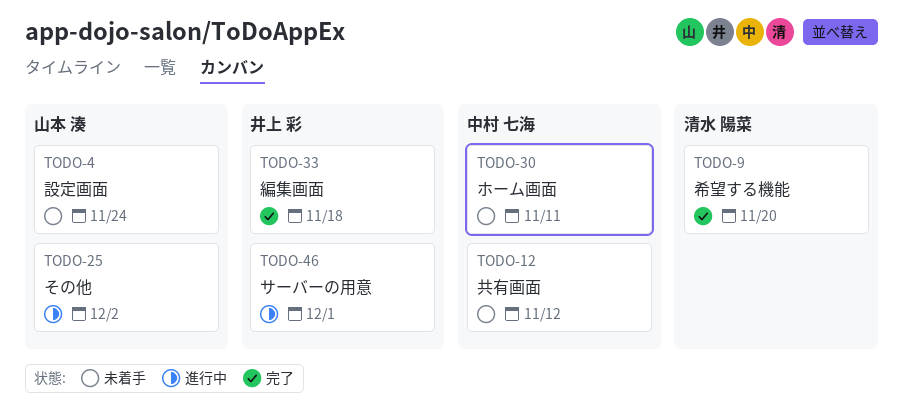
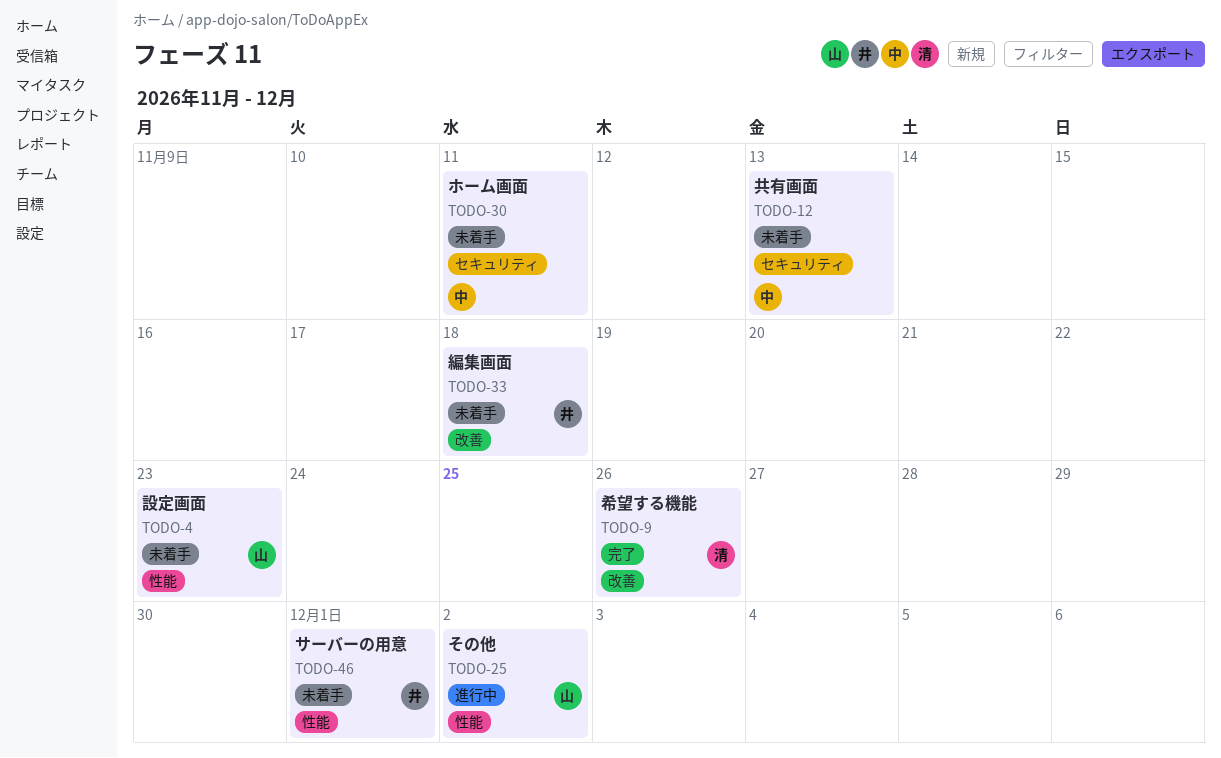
TODO-4, due: Nov 24 -> Nov 23
TODO-9, due: Nov 20 -> Nov 26
TODO-12, due: Nov 12 -> Nov 13
TODO-33, status: 完了 -> 未着手
TODO-46, status: 進行中 -> 未着手

